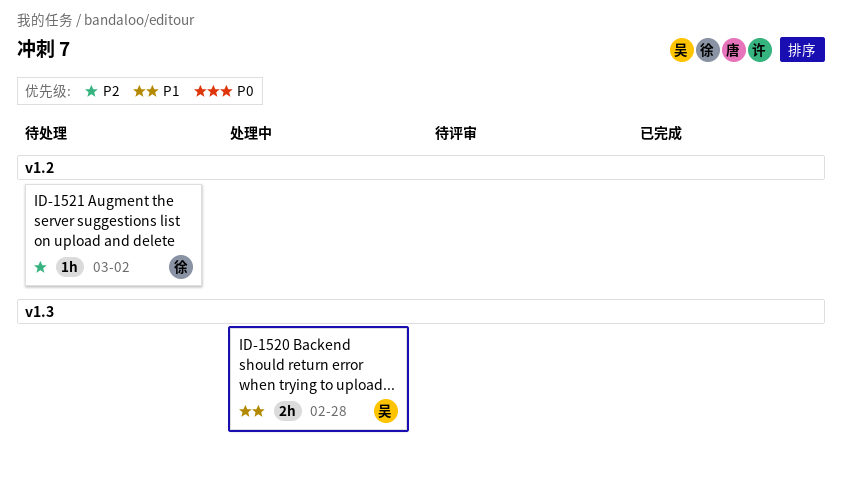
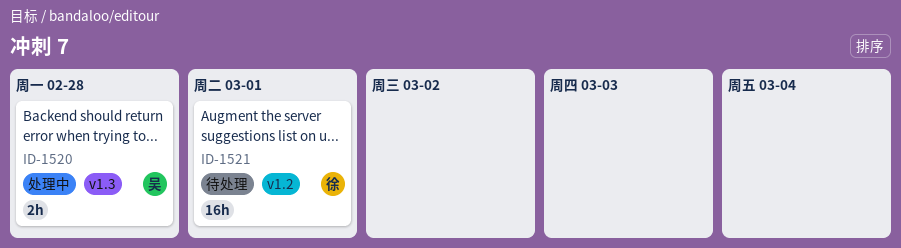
ID-1521, estimate: 1h -> 16h
ID-1521, due: Mar 2 -> Mar 1

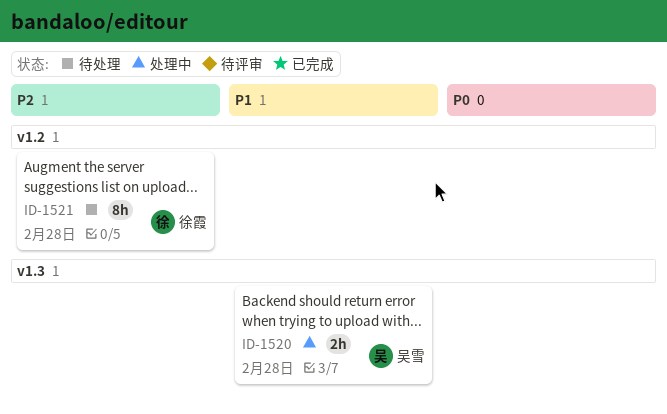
ID-1521, estimate: 16h -> 8h
ID-1521, due: Mar 1 -> Feb 28

